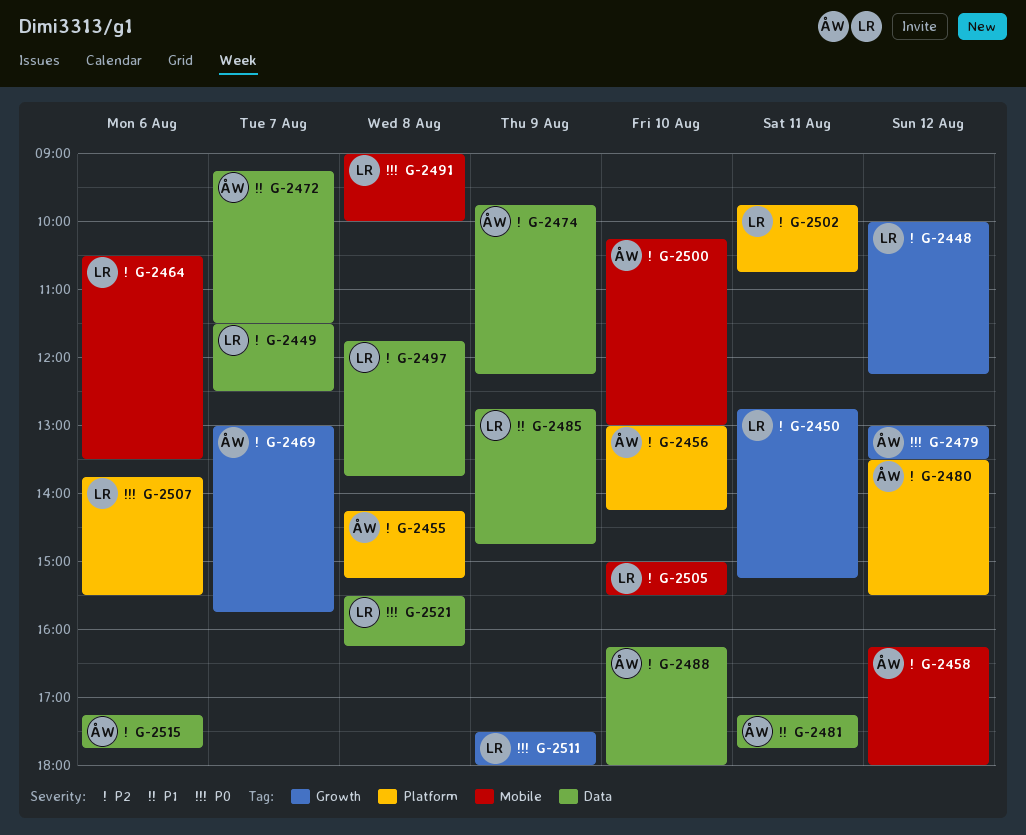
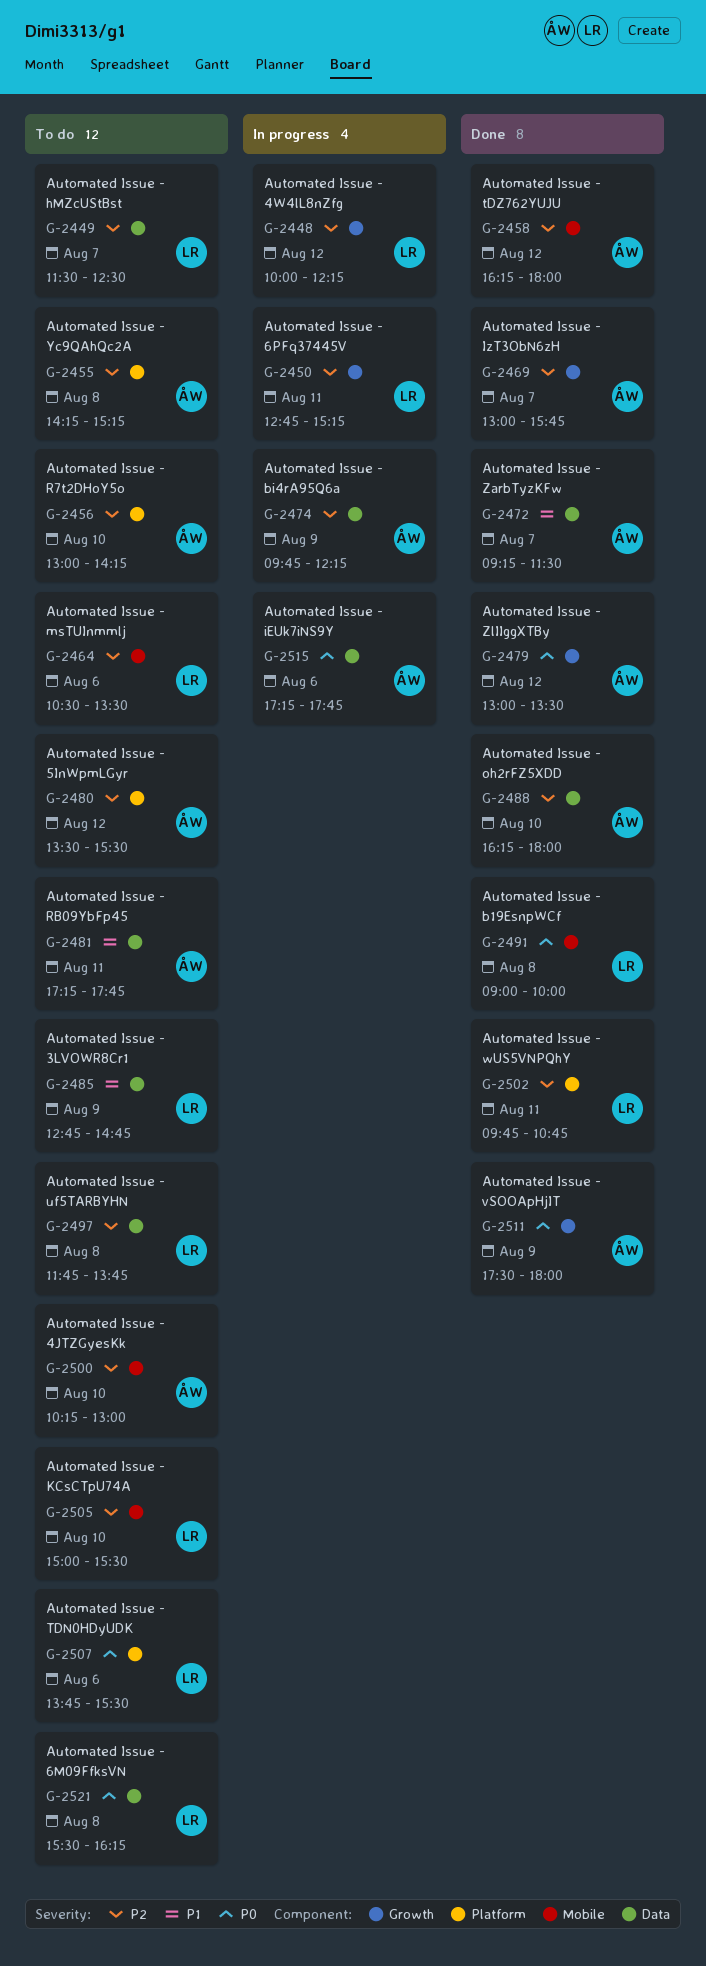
G-2511, owner: LR -> ÅW
G-2515, priority: P2 -> P0

